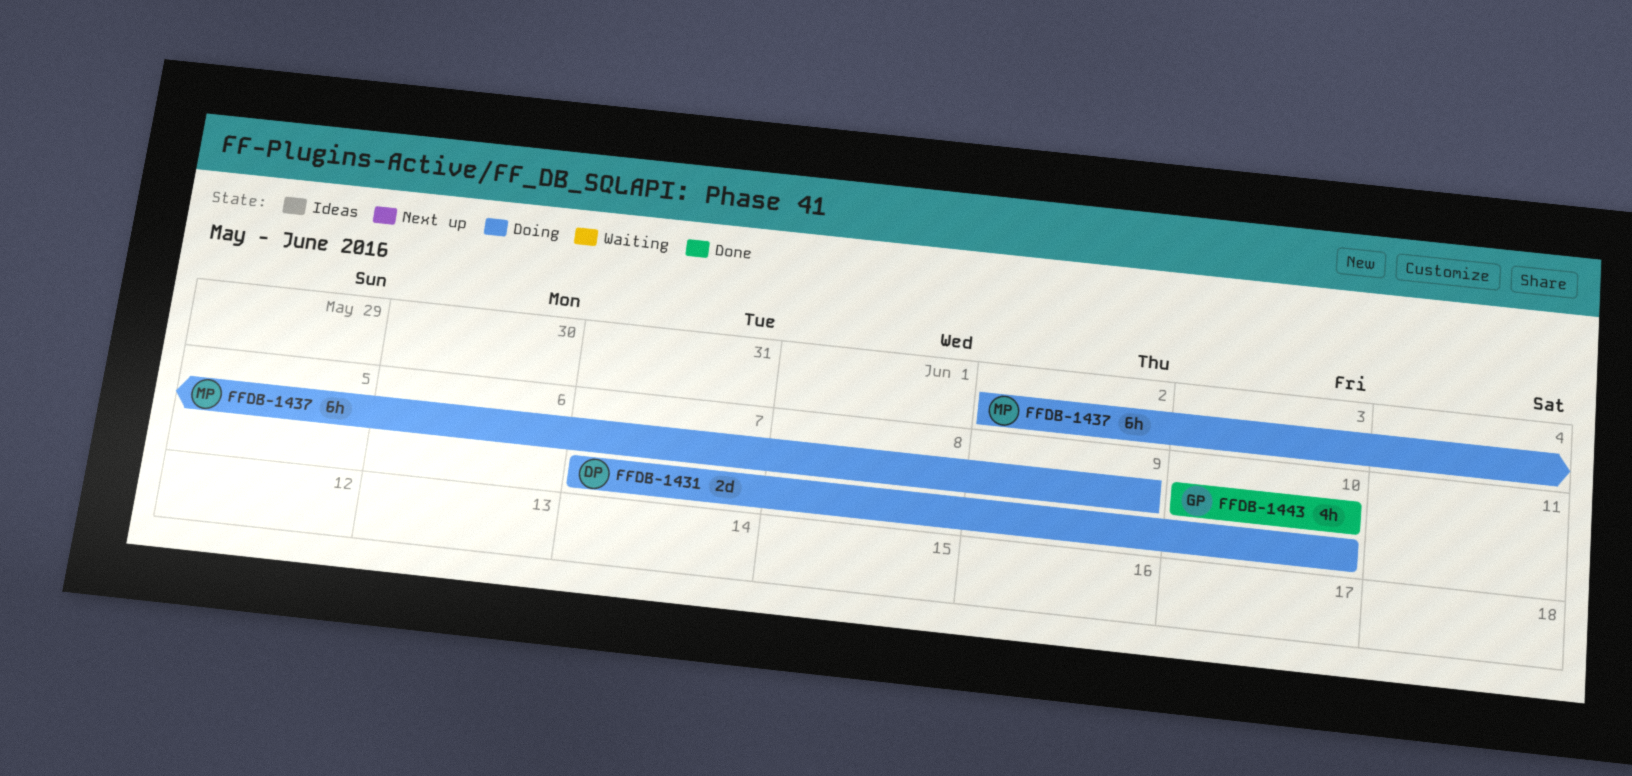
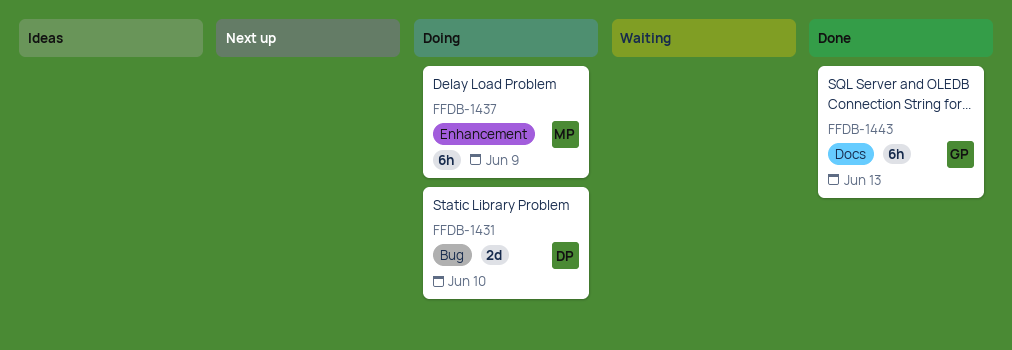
FFDB-1443, estimate: 4h -> 6h
FFDB-1443, due: Jun 10 -> Jun 13

